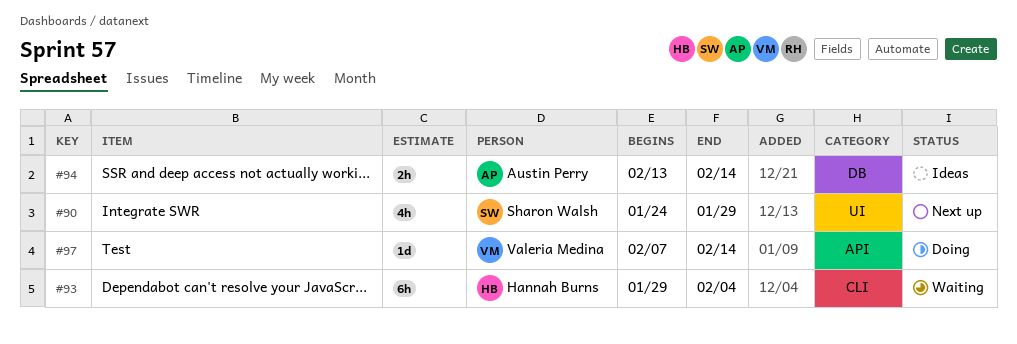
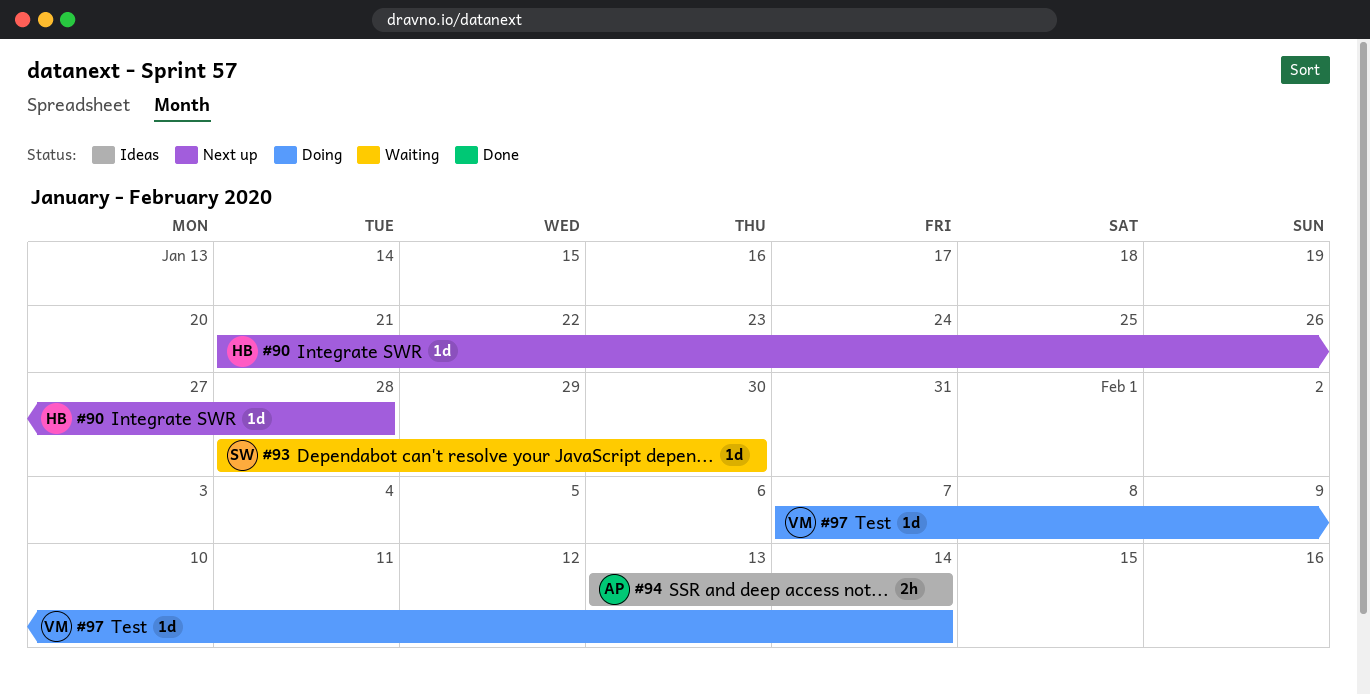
#90, owner: Sharon Walsh -> Hannah Burns
#90, estimate: 4h -> 1d
#90, start: Jan 24 -> Jan 21
#90, due: Jan 29 -> Jan 28
#93, owner: Hannah Burns -> Sharon Walsh
#93, estimate: 6h -> 1d
#93, start: Jan 29 -> Jan 28
#93, due: Feb 4 -> Jan 30

